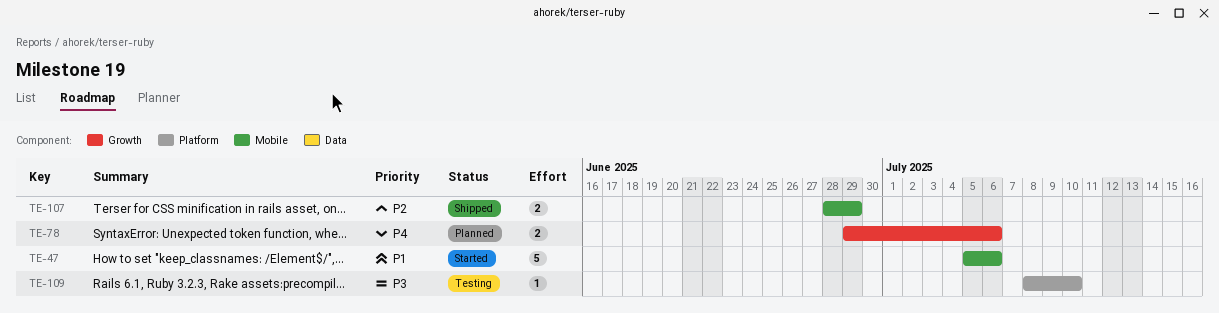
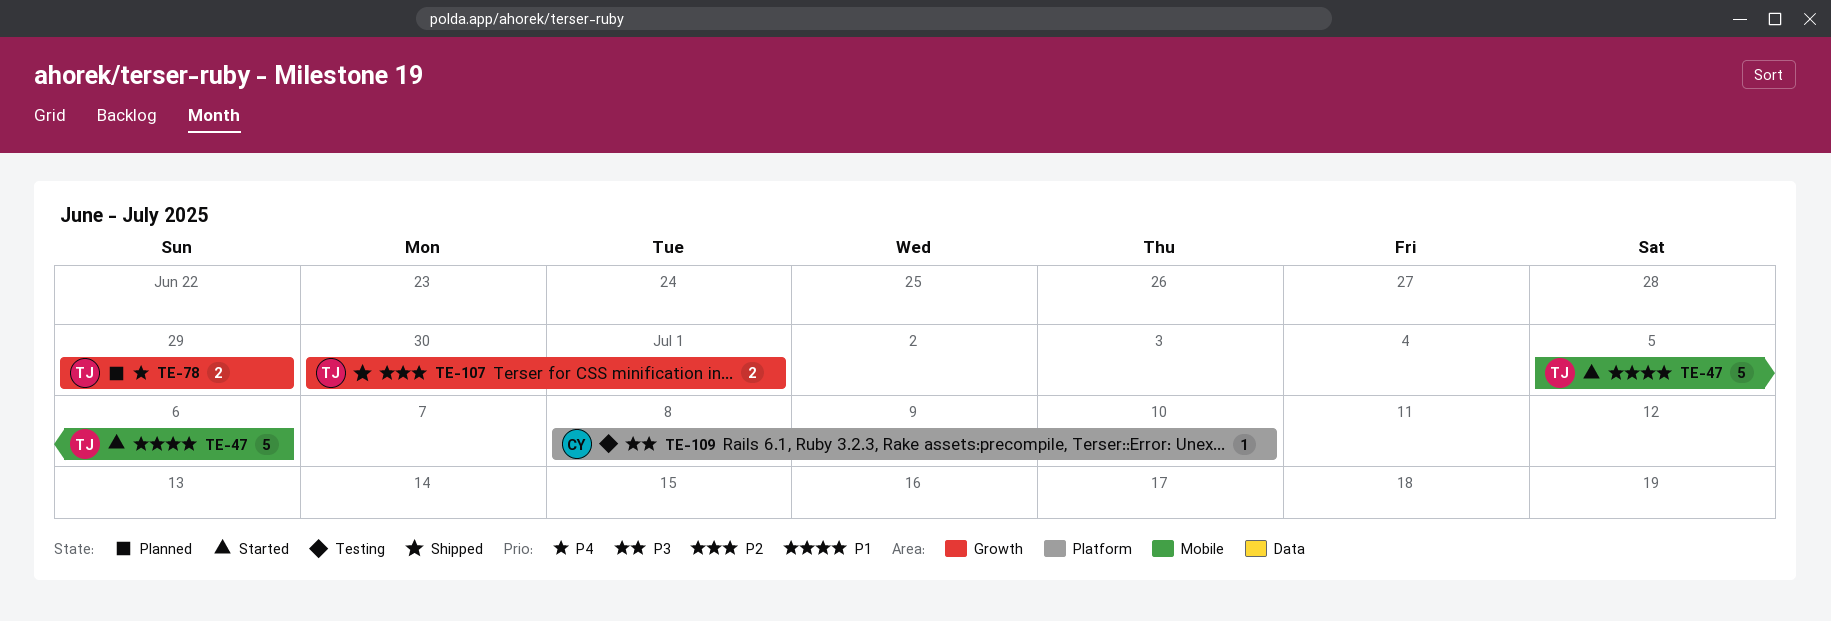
TE-78, due: Jul 6 -> Jun 29
TE-107, label: Mobile -> Growth
TE-107, start: Jun 28 -> Jun 30
TE-107, due: Jun 29 -> Jul 1

